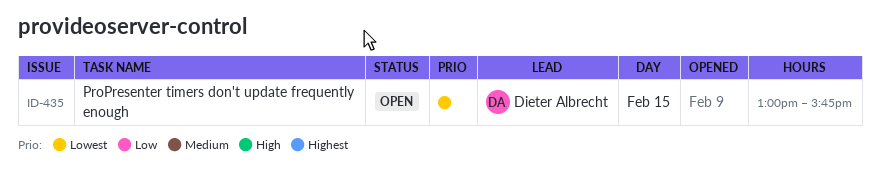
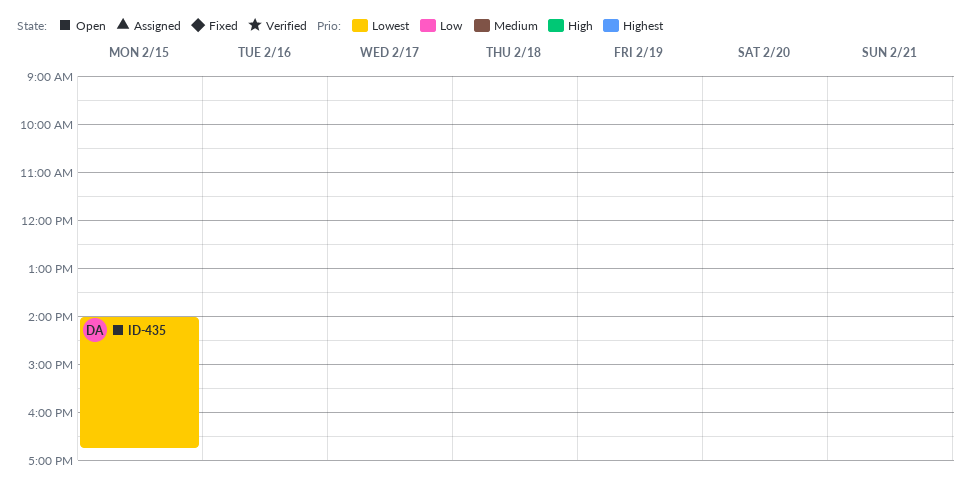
ID-435, begins: 13:00 -> 14:00
ID-435, ends: 15:45 -> 16:45

